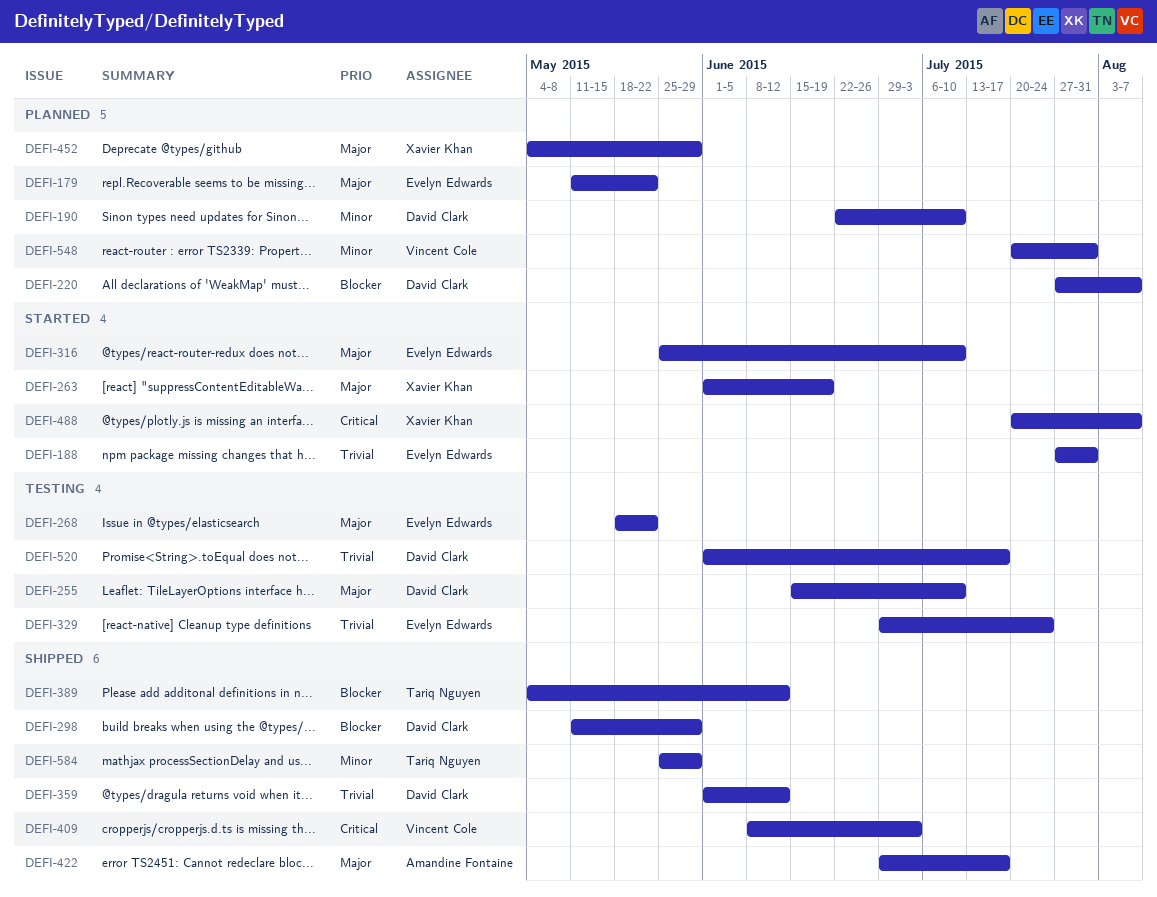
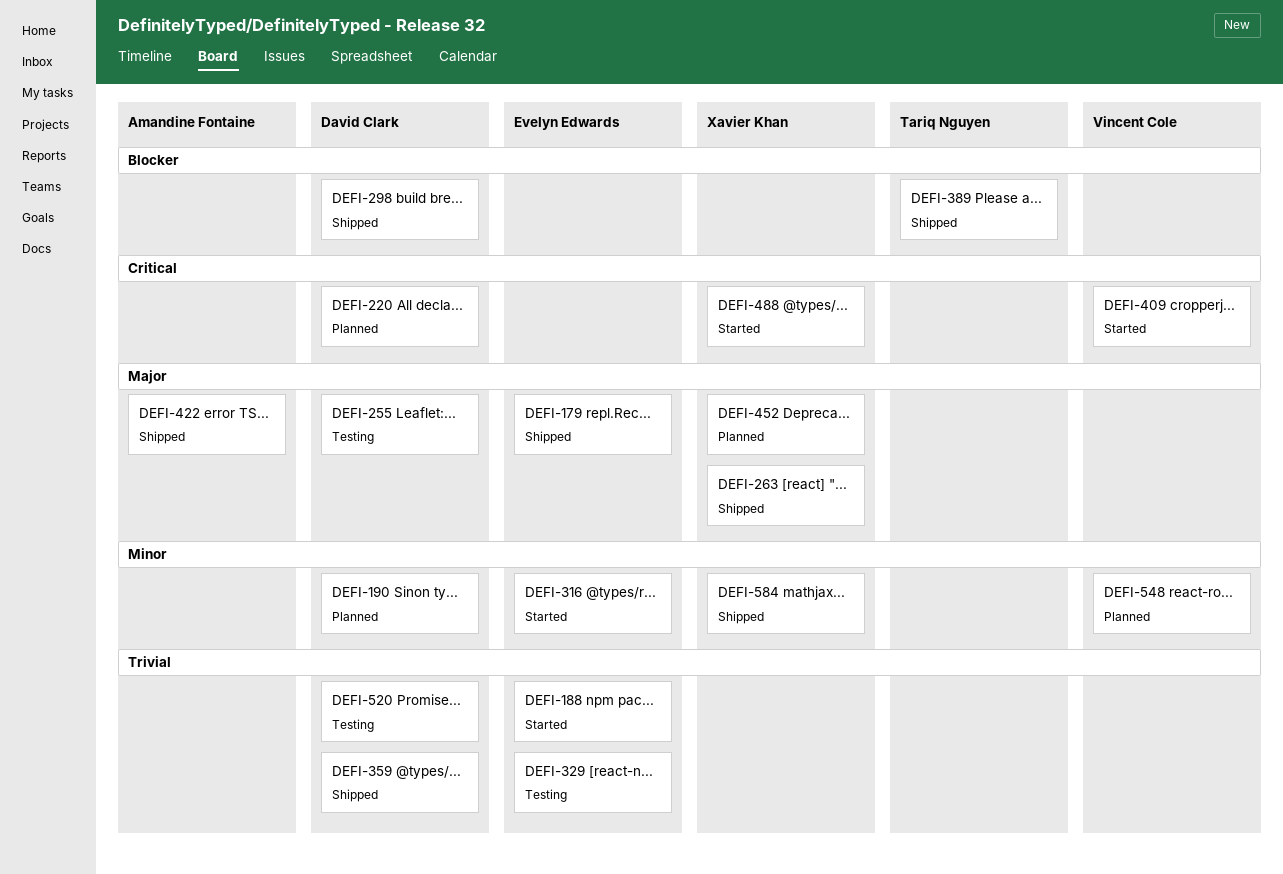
DEFI-179, status: Planned -> Shipped
DEFI-220, priority: Blocker -> Critical
DEFI-263, status: Started -> Shipped
DEFI-268: present -> none
DEFI-316, priority: Major -> Minor
DEFI-409, status: Shipped -> Started
DEFI-584, owner: Tariq Nguyen -> Xavier Khan

